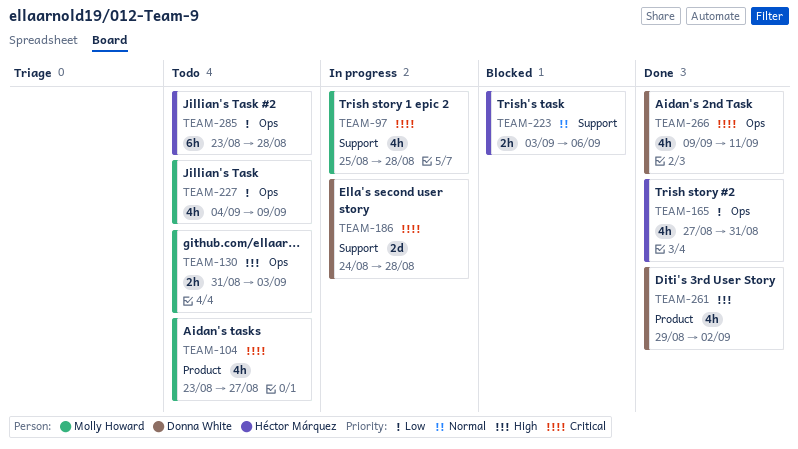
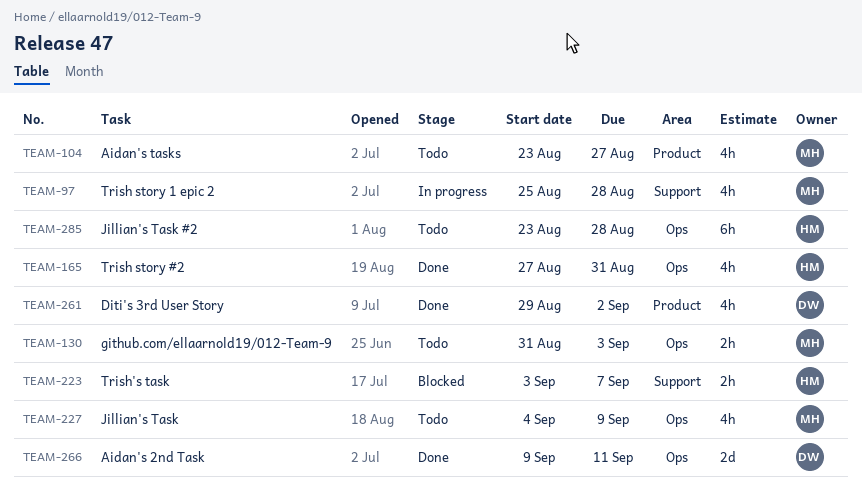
TEAM-186: present -> none
TEAM-223, due: Sep 6 -> Sep 7
TEAM-266, estimate: 4h -> 2d

